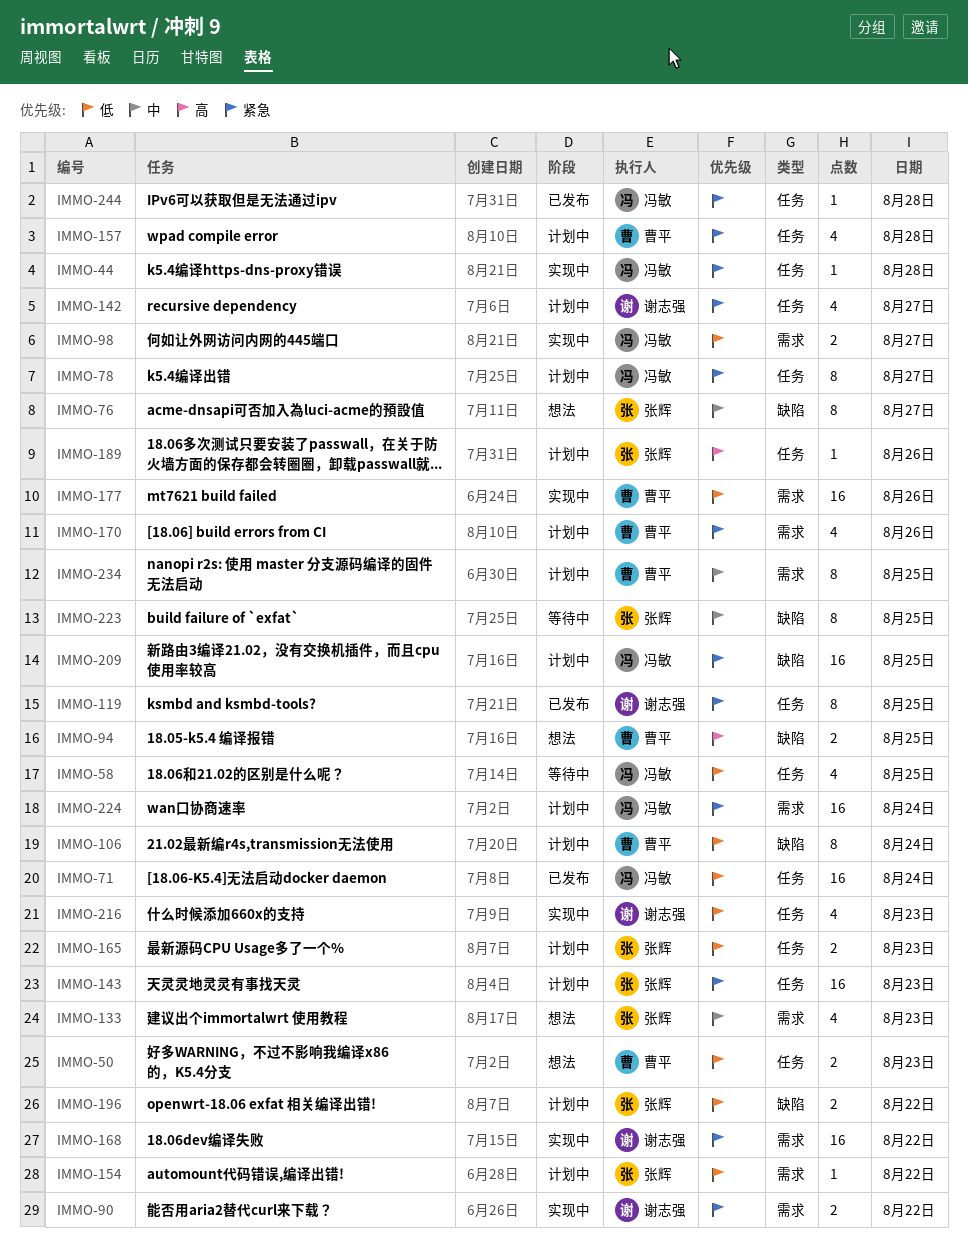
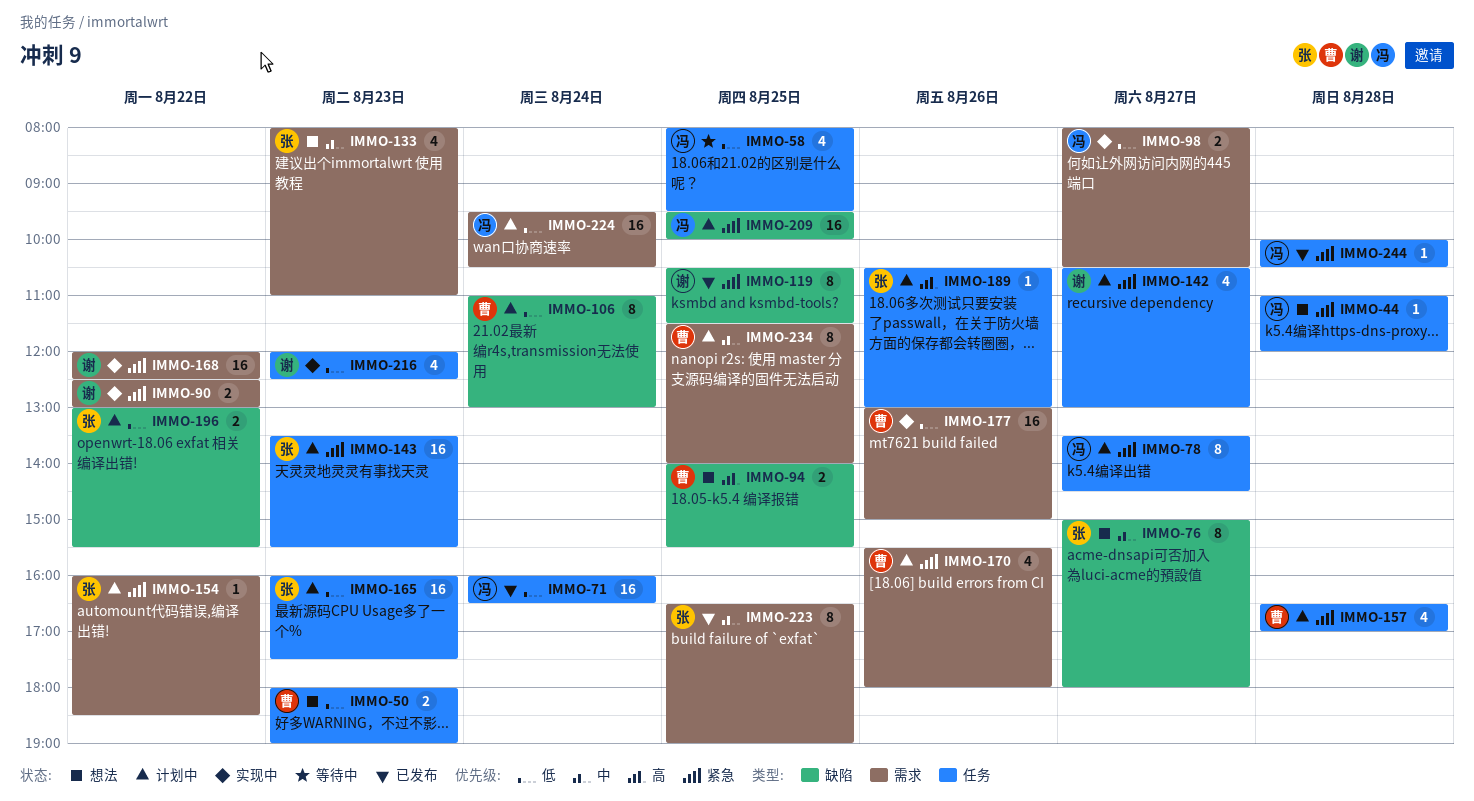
IMMO-44, status: 实现中 -> 想法
IMMO-119, label: 任务 -> 缺陷
IMMO-154, priority: 低 -> 紧急
IMMO-165, estimate: 2 -> 16
IMMO-223, status: 等待中 -> 已发布
IMMO-223, label: 缺陷 -> 需求
IMMO-224, priority: 紧急 -> 低

